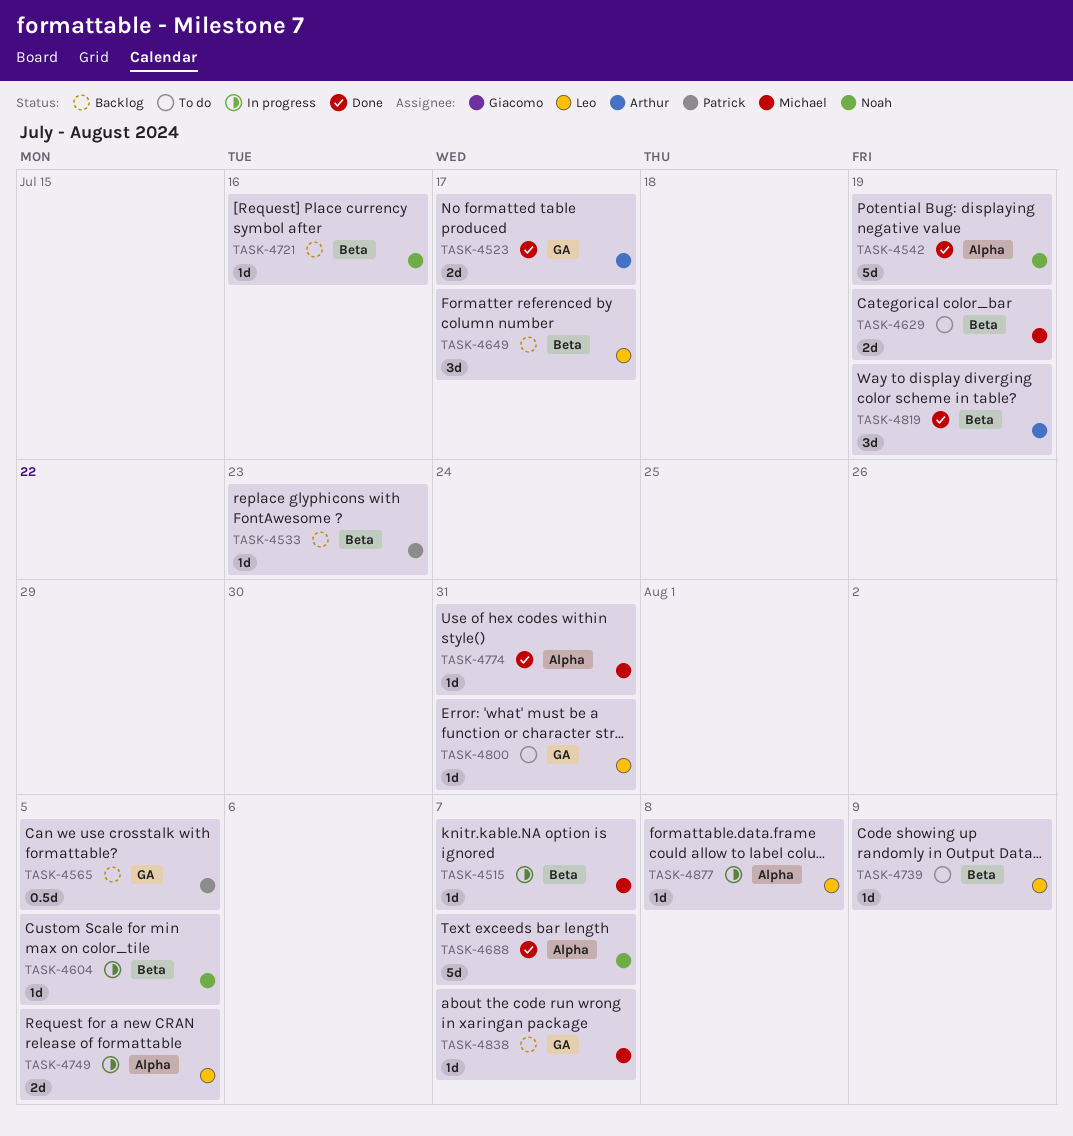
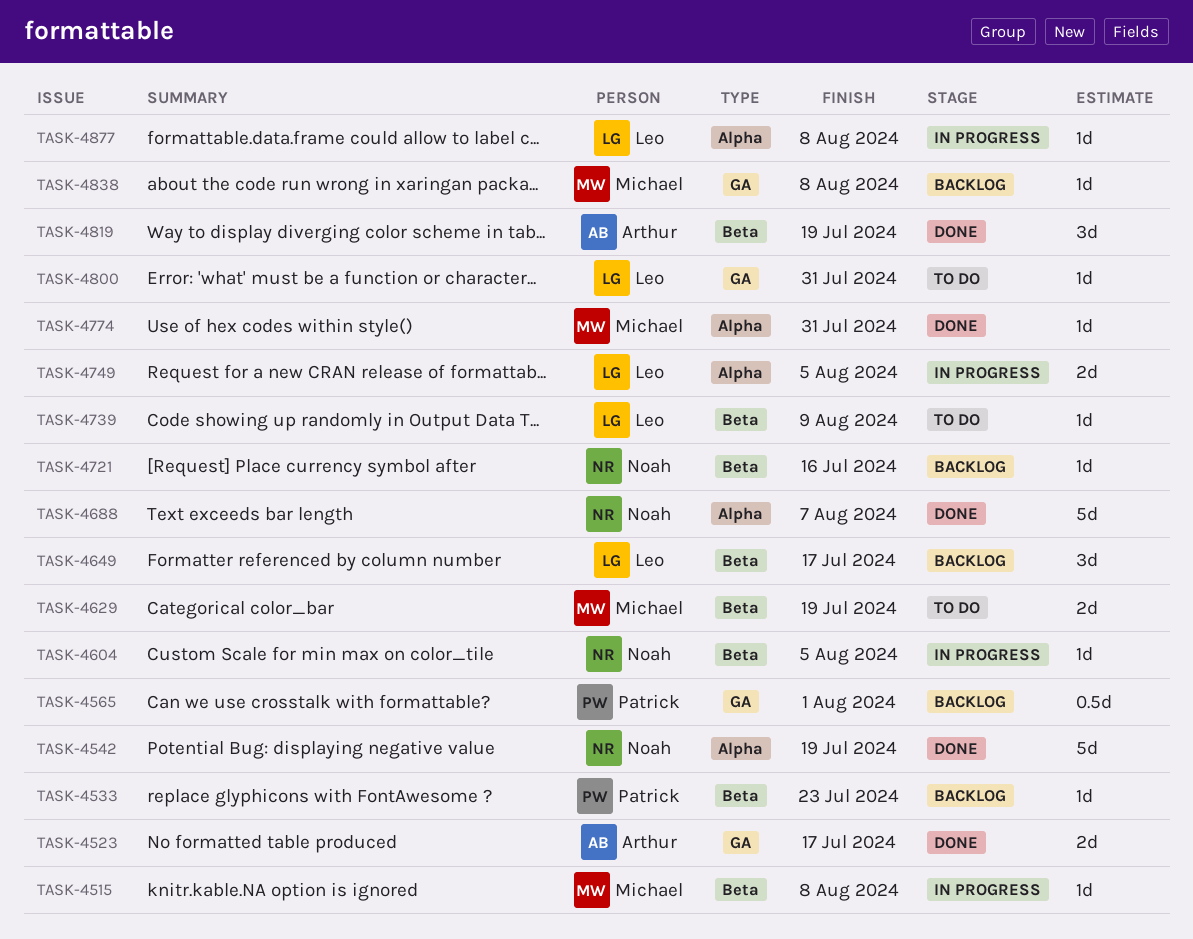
TASK-4515, due: Aug 7 -> Aug 8
TASK-4565, due: Aug 5 -> Aug 1
TASK-4838, due: Aug 7 -> Aug 8

